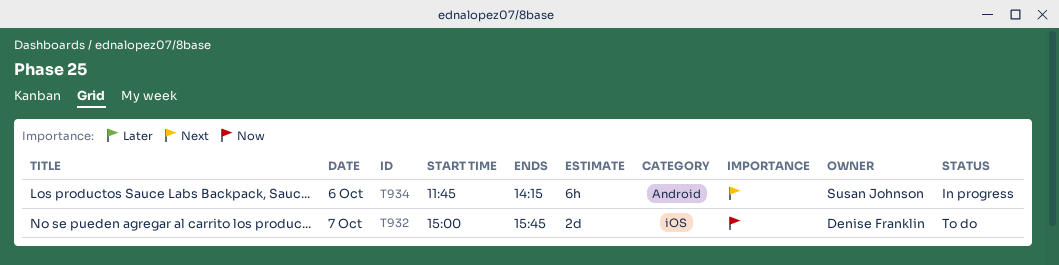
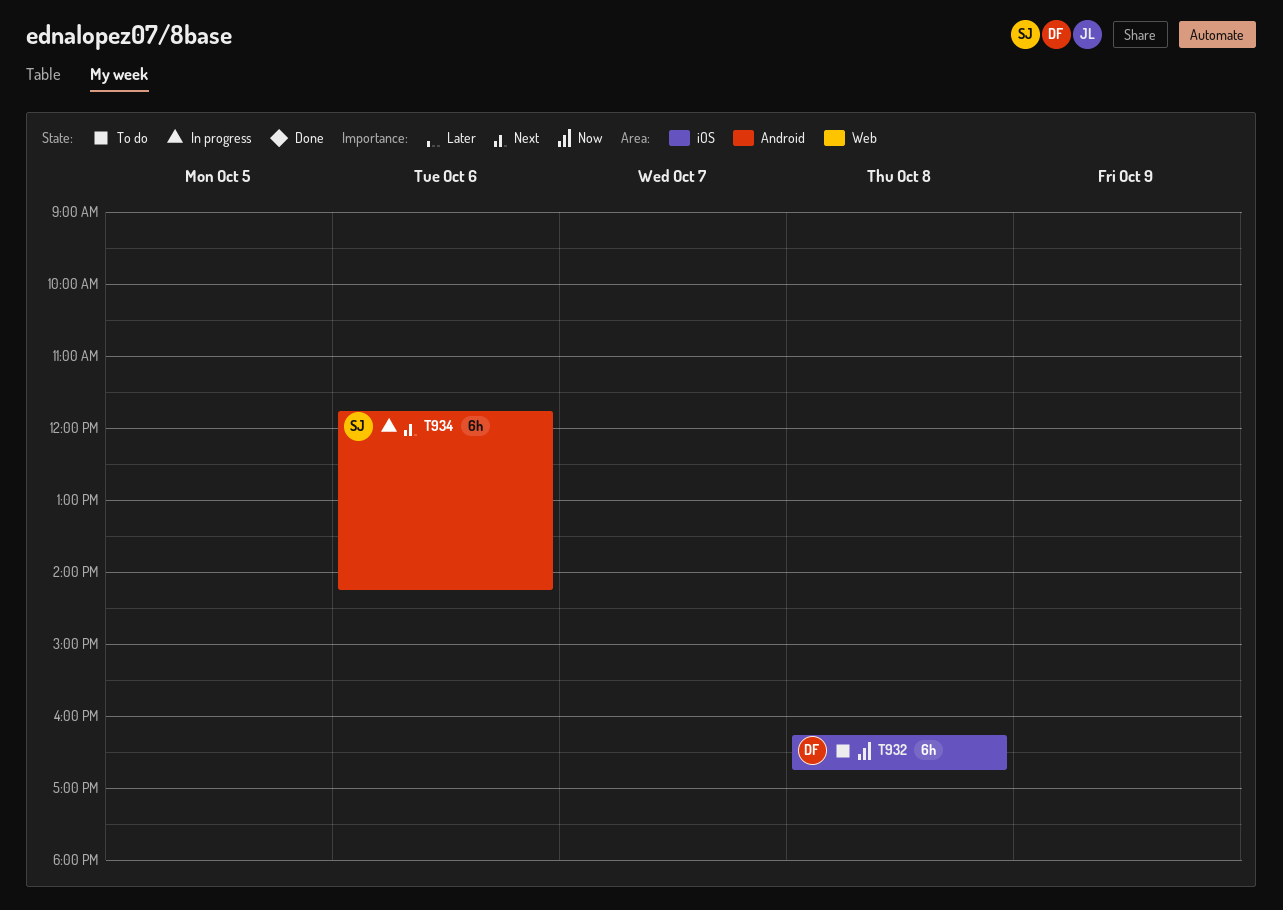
T932, estimate: 2d -> 6h
T932, day: Oct 7 -> Oct 8
T932, begins: 15:00 -> 16:15
T932, ends: 15:45 -> 16:45

